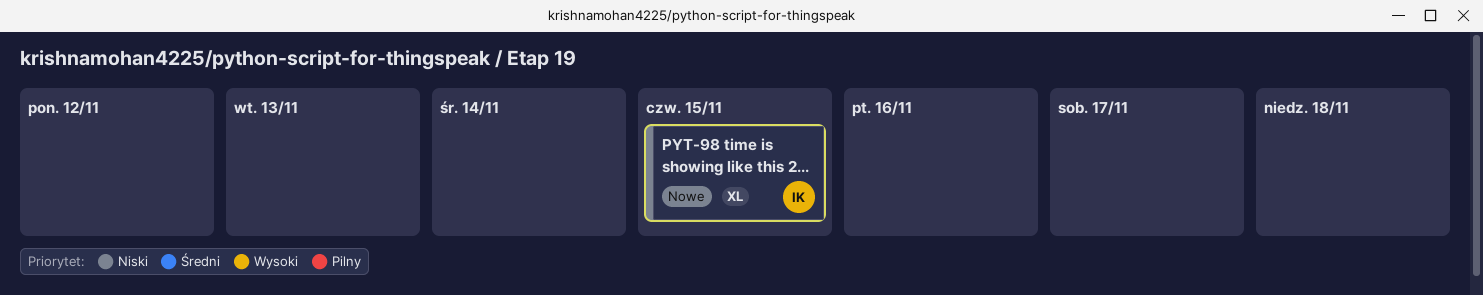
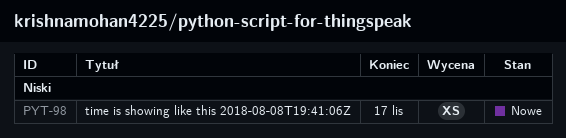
PYT-98, estimate: XL -> XS
PYT-98, due: Nov 15 -> Nov 17

